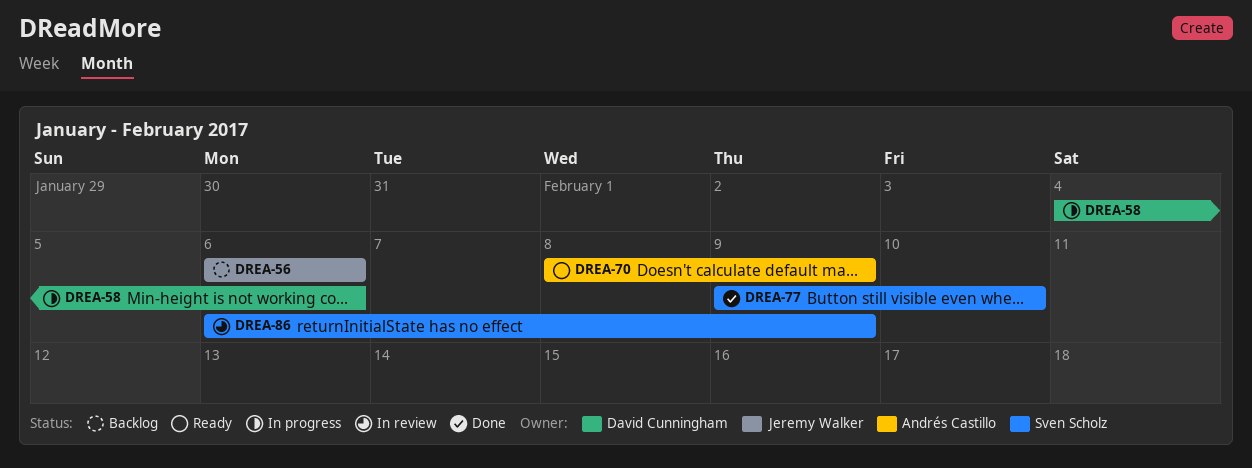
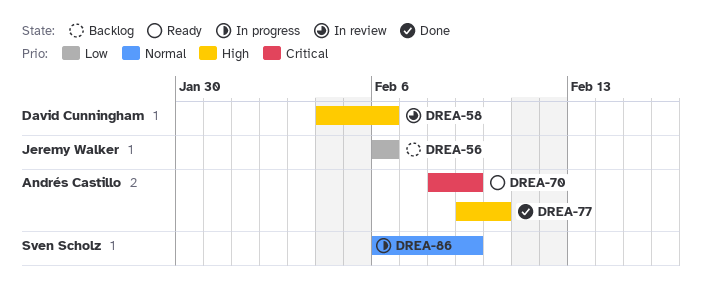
DREA-58, status: In progress -> In review
DREA-77, owner: Sven Scholz -> Andrés Castillo
DREA-86, status: In review -> In progress

